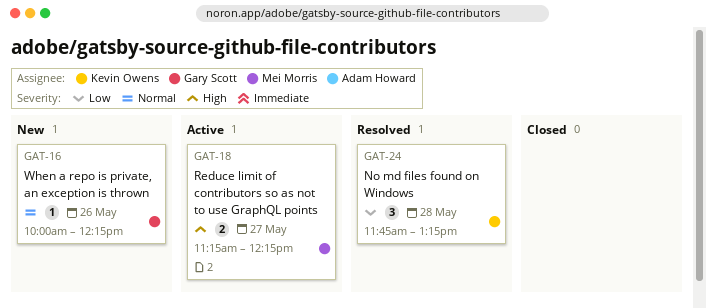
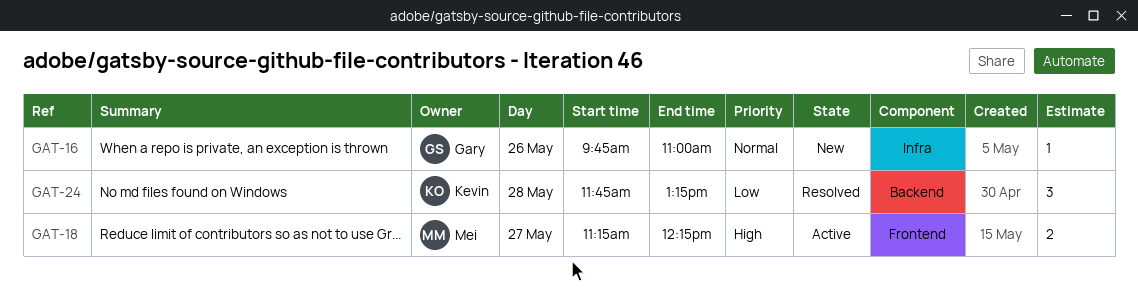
GAT-16, begins: 10:00 -> 09:45
GAT-16, ends: 12:15 -> 11:00

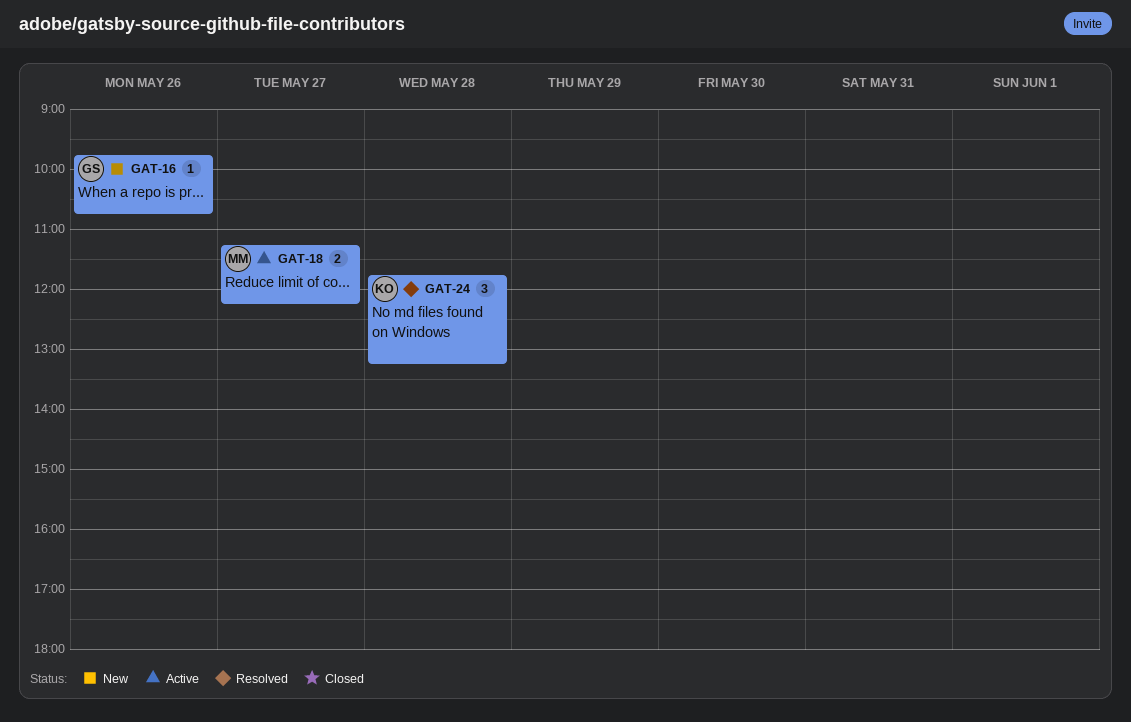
GAT-16, ends: 11:00 -> 10:45

